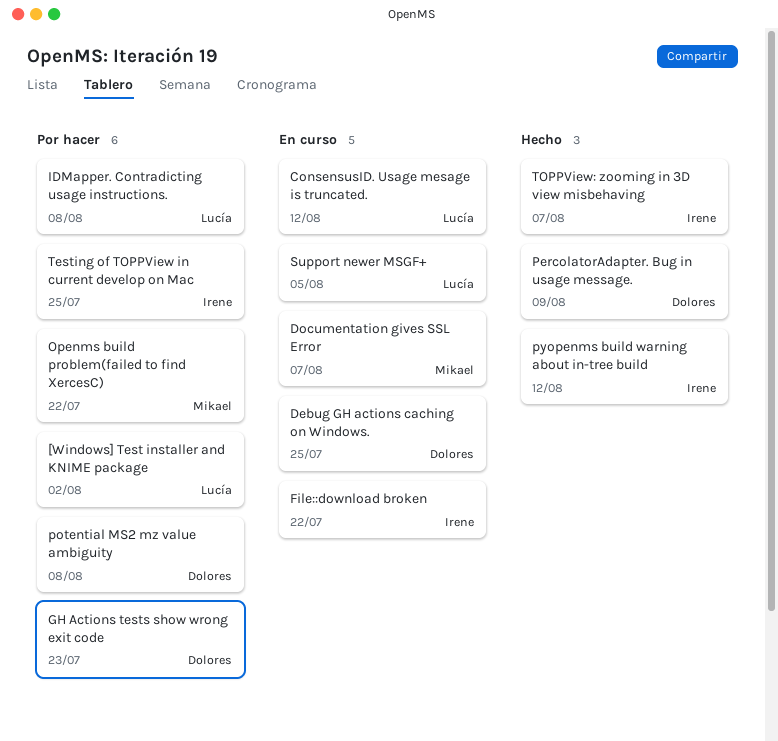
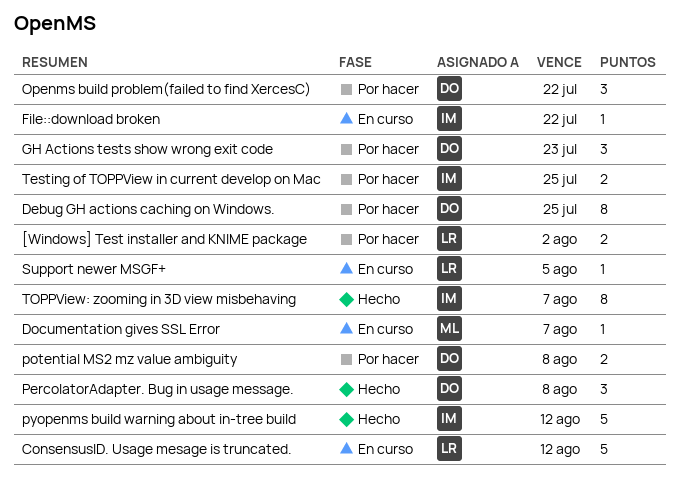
Debug GH actions caching on Windows., status: En curso -> Por hacer
IDMapper. Contradicting usage instructions.: present -> none
Openms build problem(failed to find XercesC), owner: Mikael -> Dolores
PercolatorAdapter. Bug in usage message., due: Aug 9 -> Aug 8

